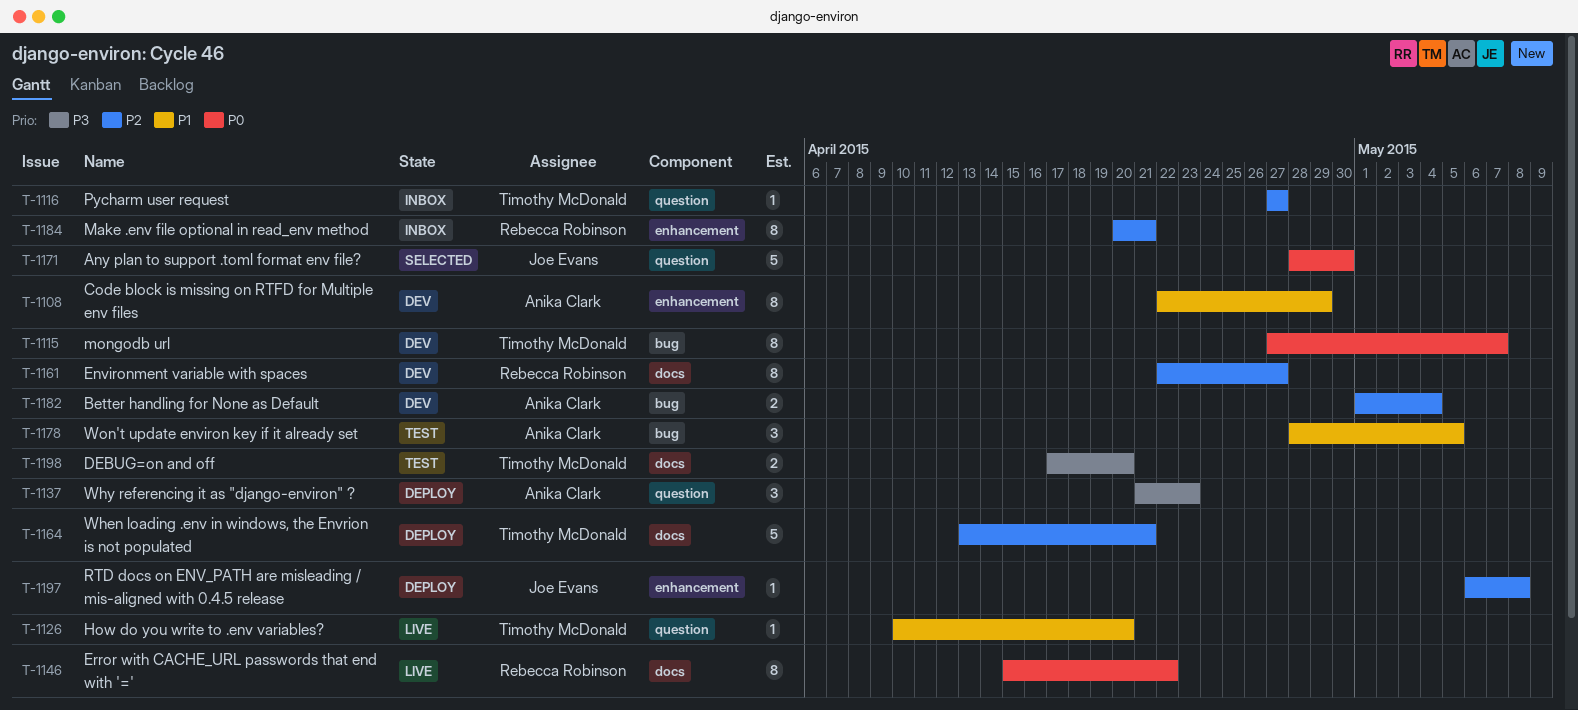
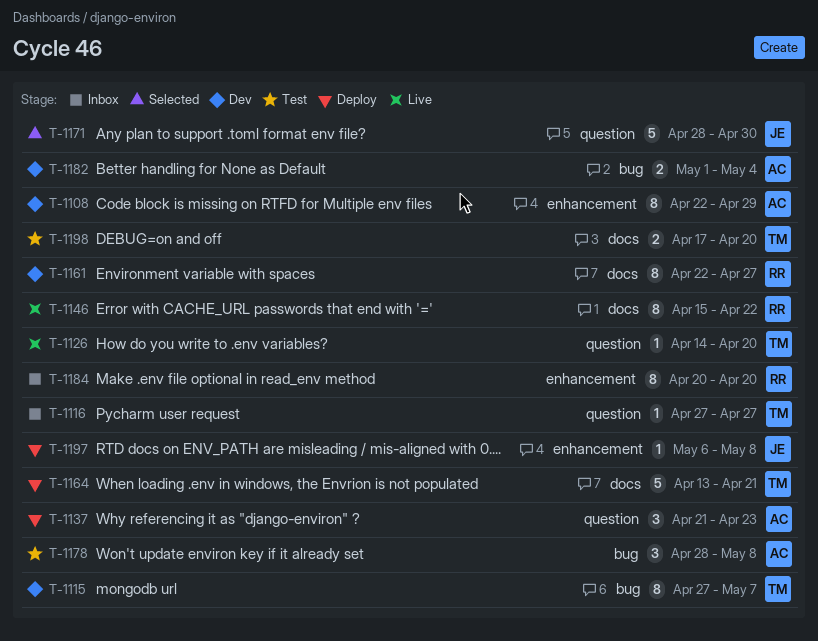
T-1126, start: Apr 10 -> Apr 14
T-1178, due: May 5 -> May 8
T-1184, due: Apr 21 -> Apr 20

